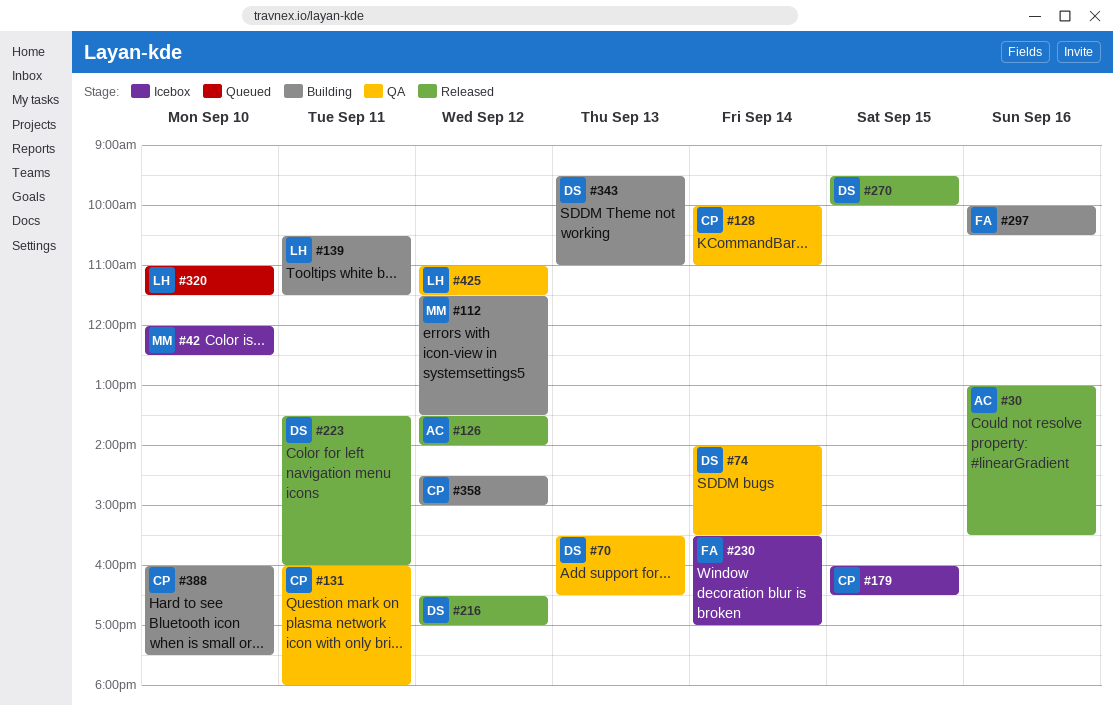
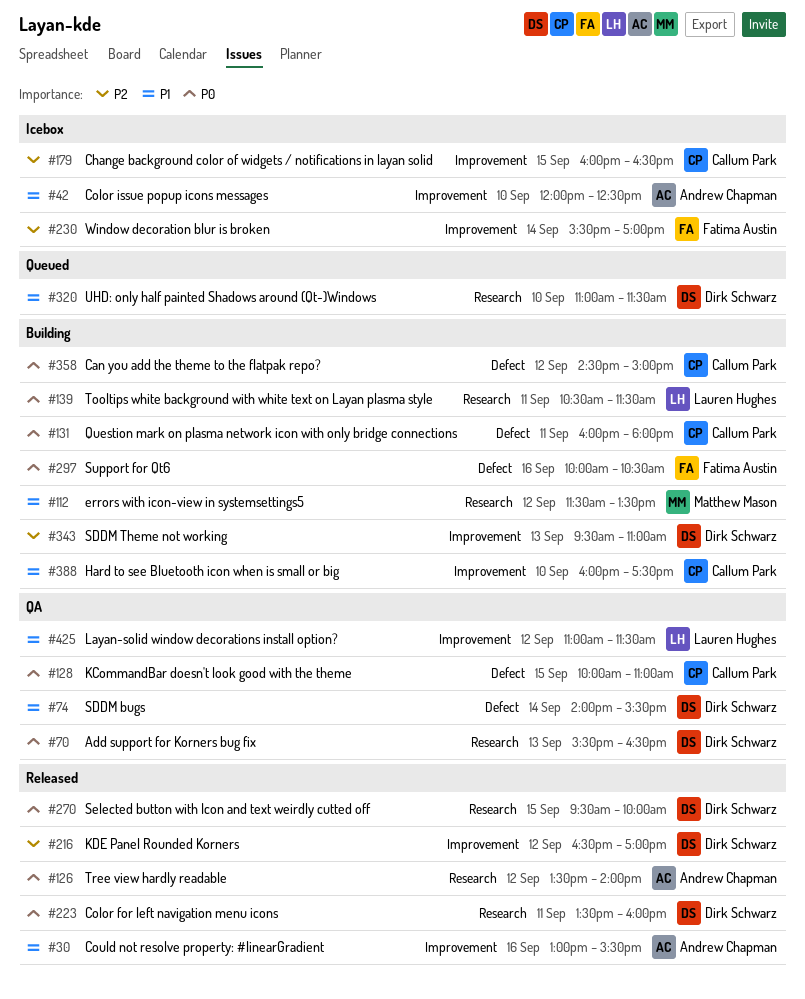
#42, owner: Matthew Mason -> Andrew Chapman
#128, day: Sep 14 -> Sep 15
#131, status: QA -> Building
#320, owner: Lauren Hughes -> Dirk Schwarz

